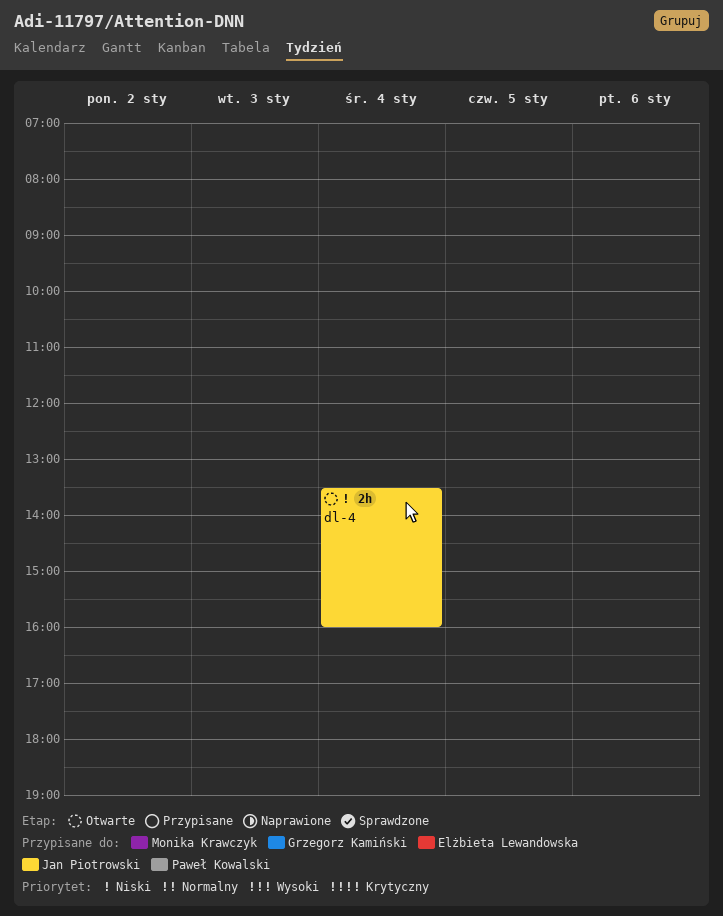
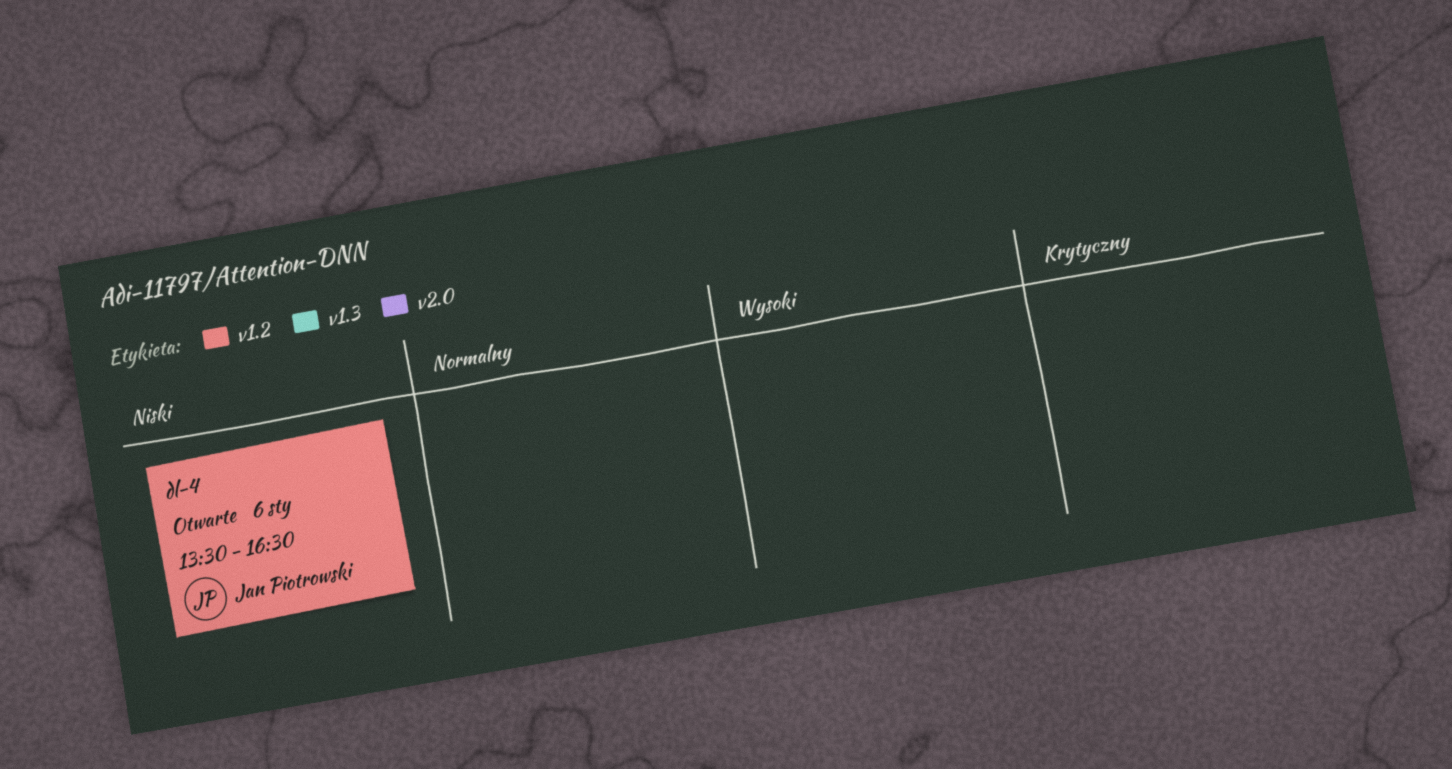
dl-4, day: Jan 4 -> Jan 6
dl-4, ends: 16:00 -> 16:30

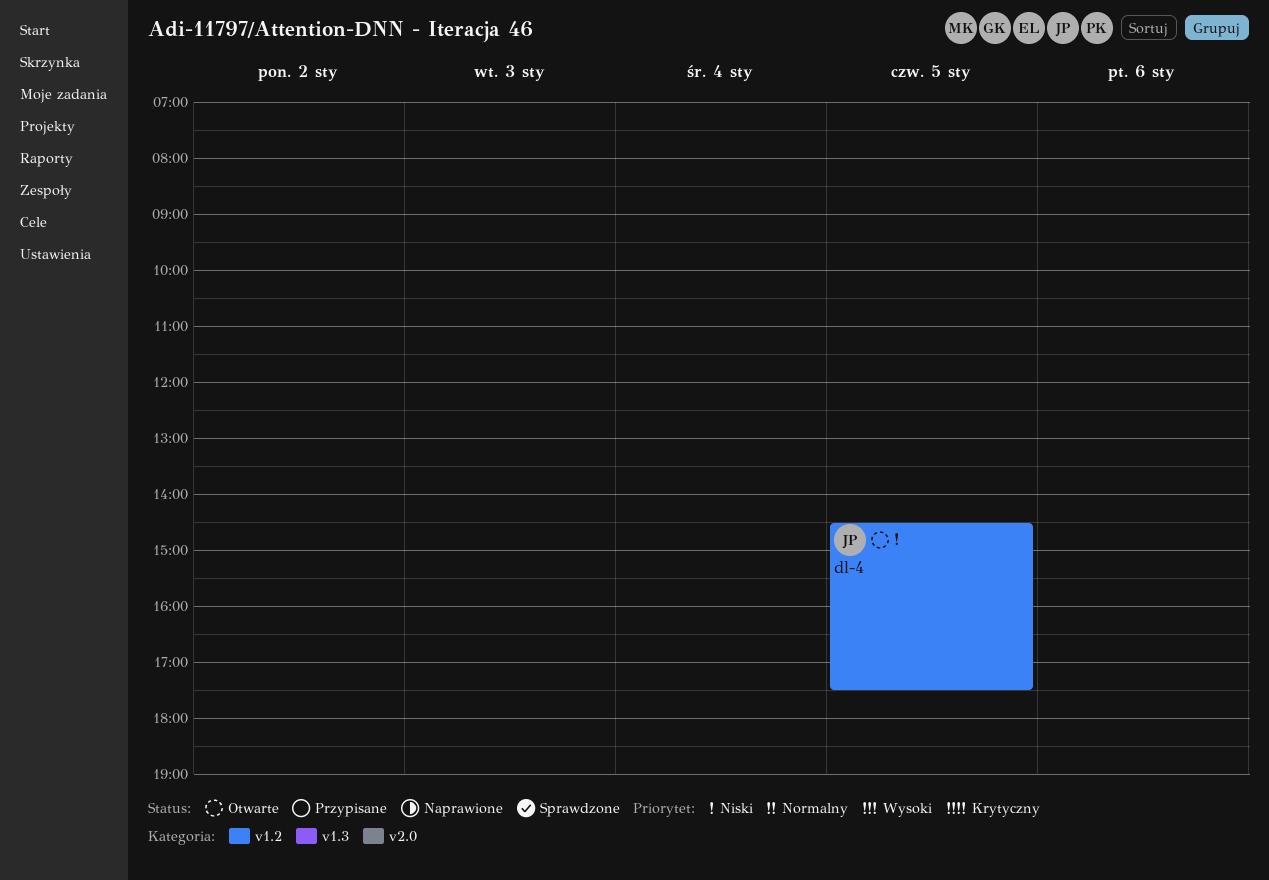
dl-4, day: Jan 6 -> Jan 5
dl-4, begins: 13:30 -> 14:30
dl-4, ends: 16:30 -> 17:30

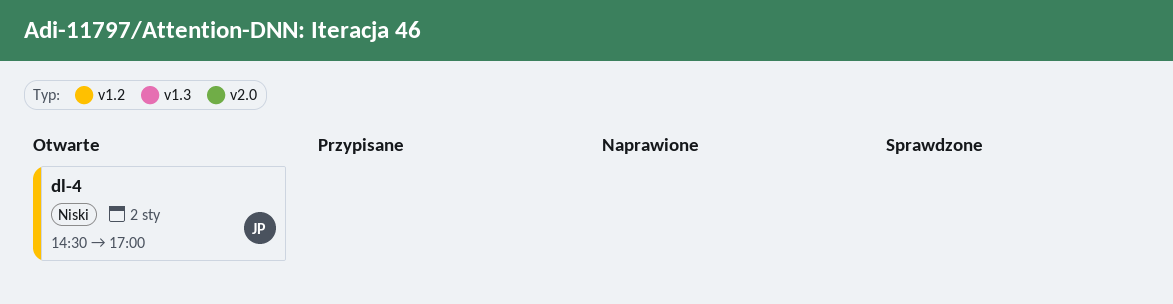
dl-4, day: Jan 5 -> Jan 2
dl-4, ends: 17:30 -> 17:00

